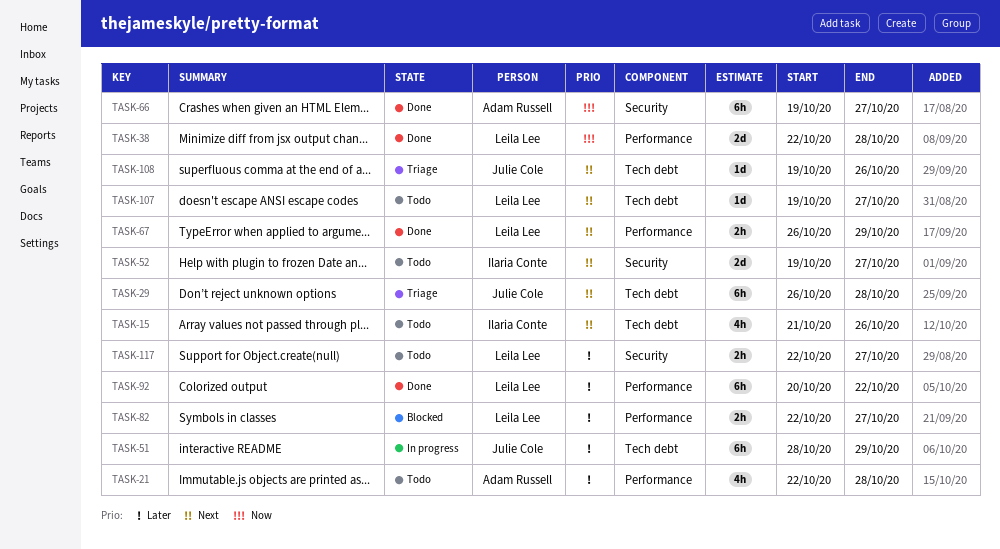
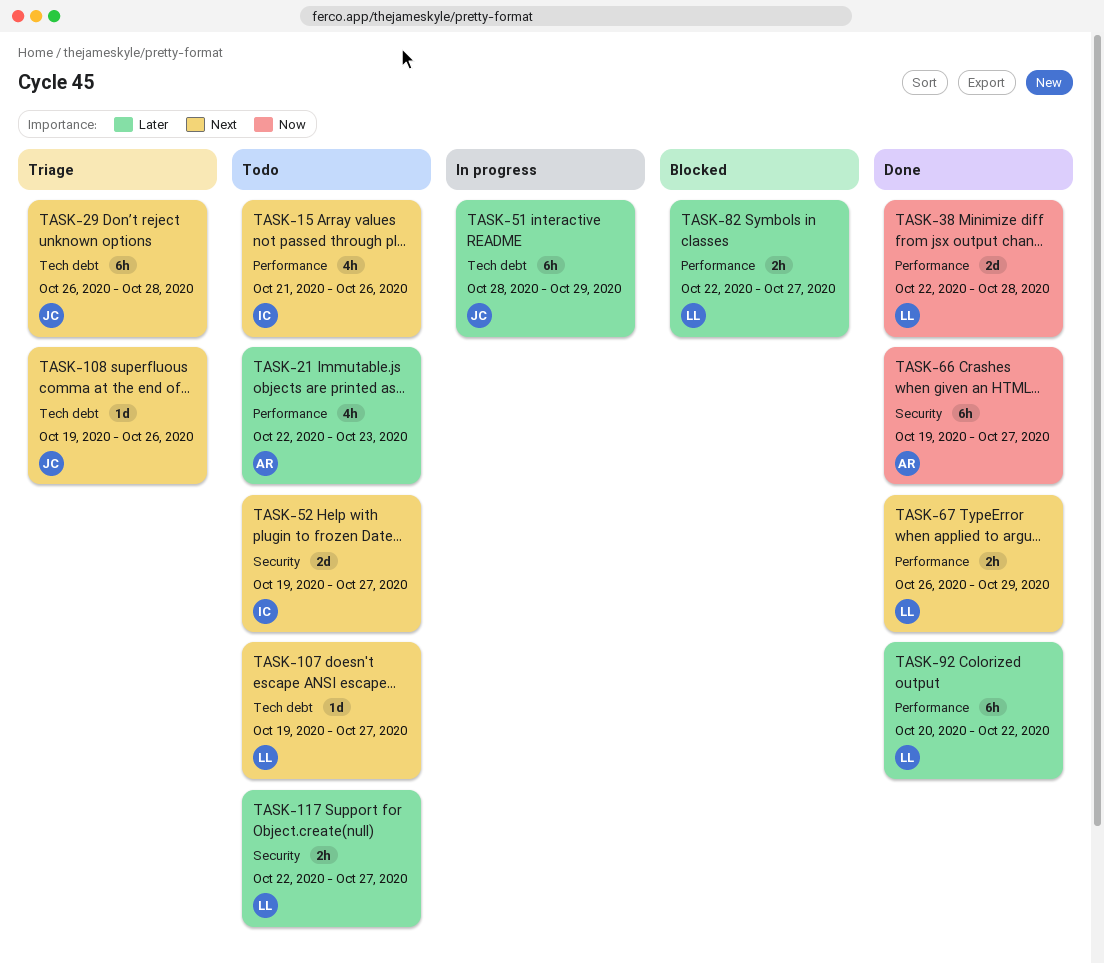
TASK-15, label: Tech debt -> Performance
TASK-21, due: Oct 28 -> Oct 23

